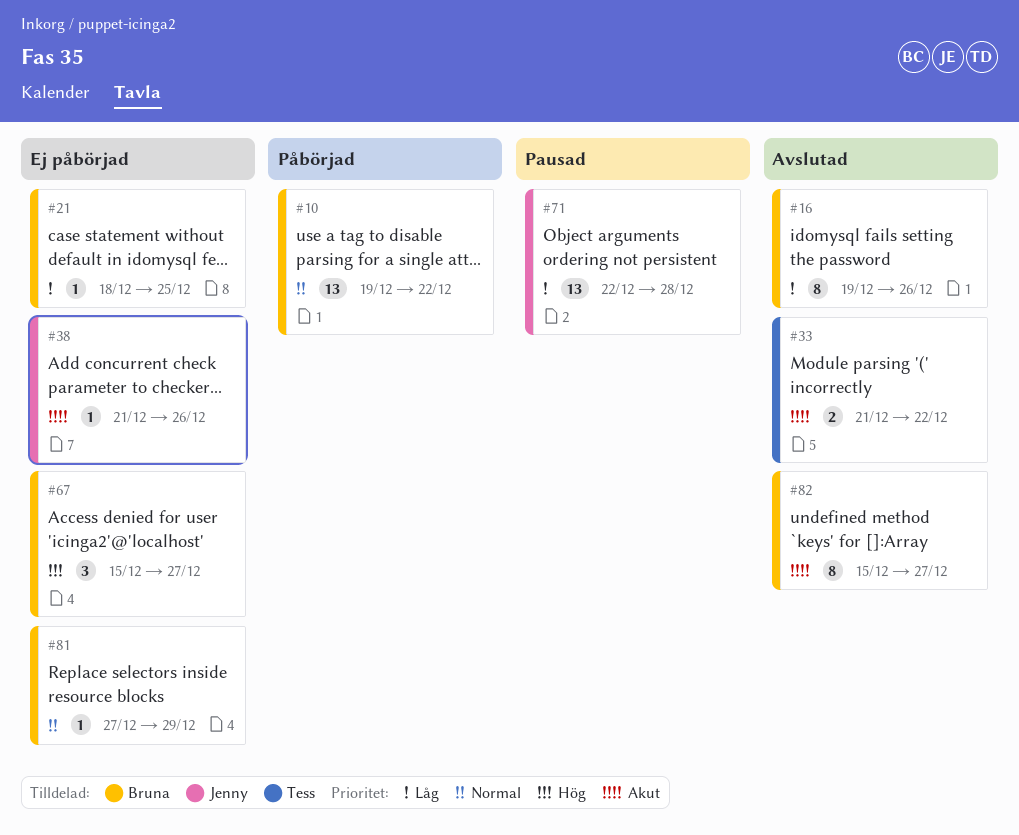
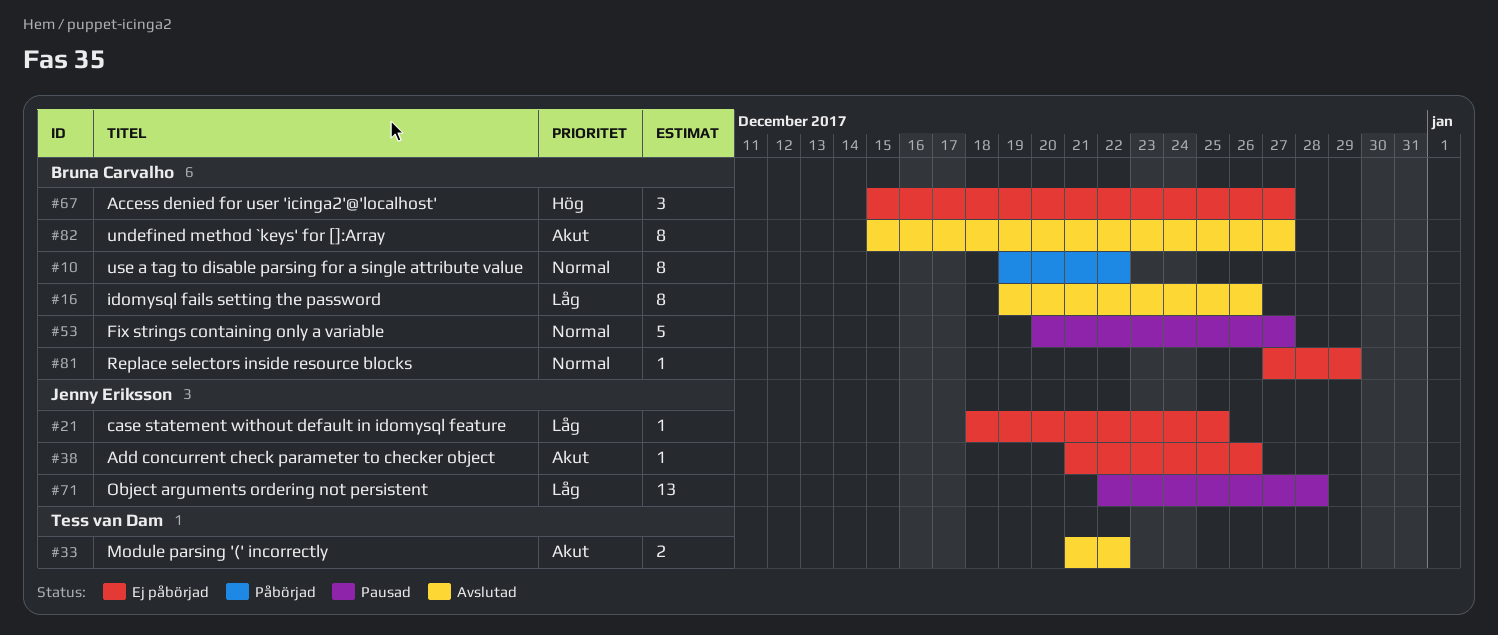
#10, estimate: 13 -> 8
#21, owner: Bruna Carvalho -> Jenny Eriksson
#53: none -> present

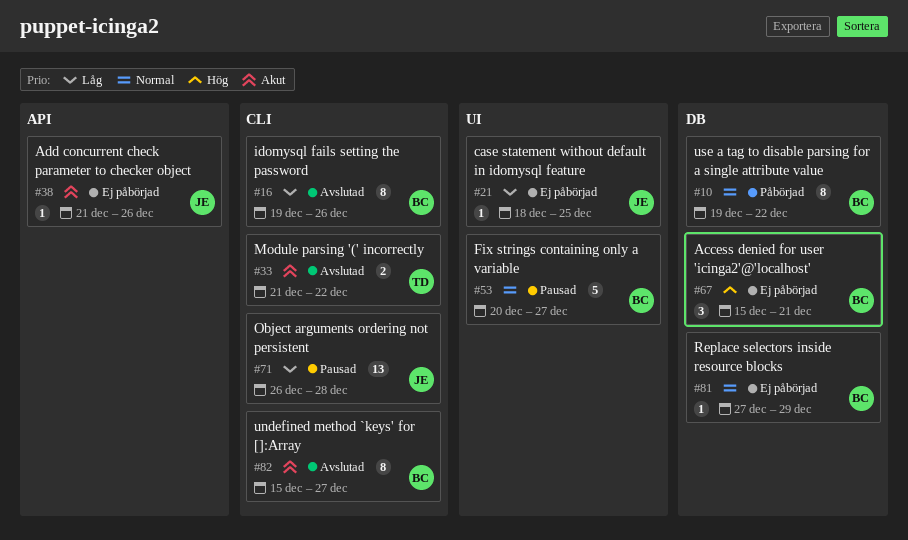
#67, due: Dec 27 -> Dec 21
#71, start: Dec 22 -> Dec 26

